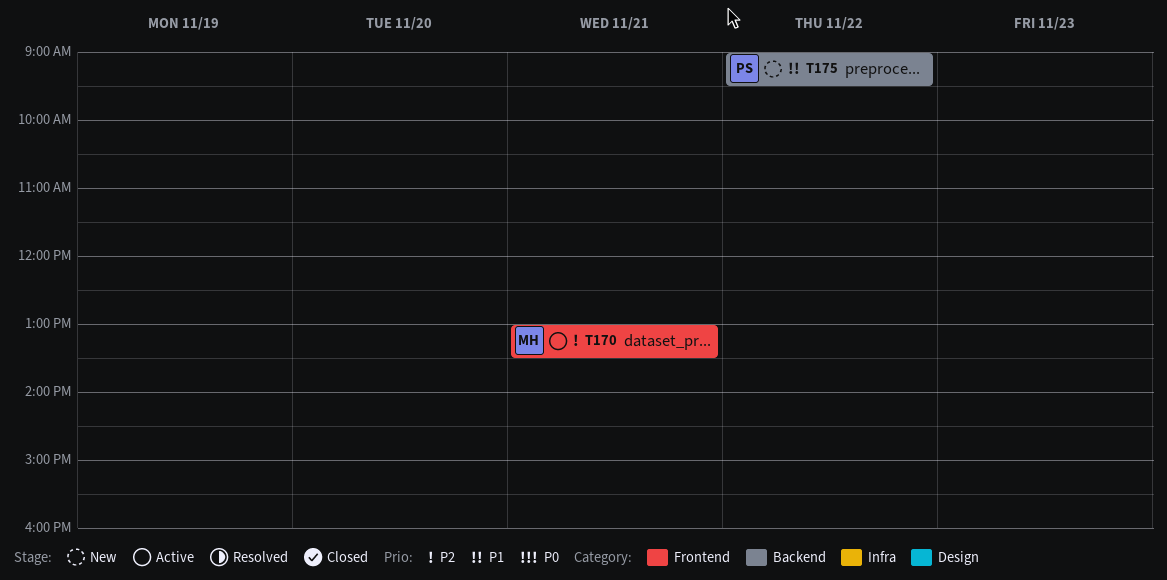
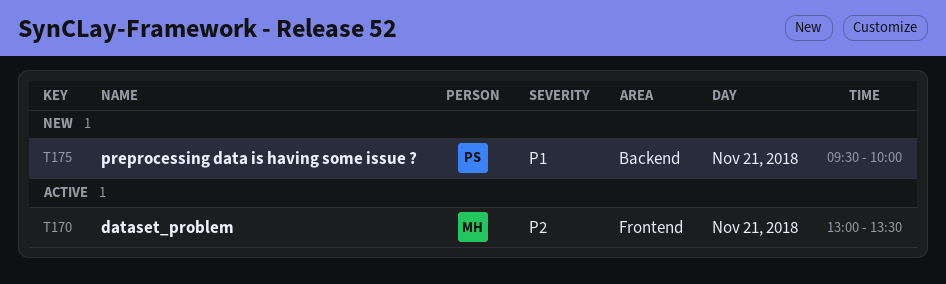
T175, day: Nov 22 -> Nov 21
T175, begins: 09:00 -> 09:30
T175, ends: 09:30 -> 10:00

